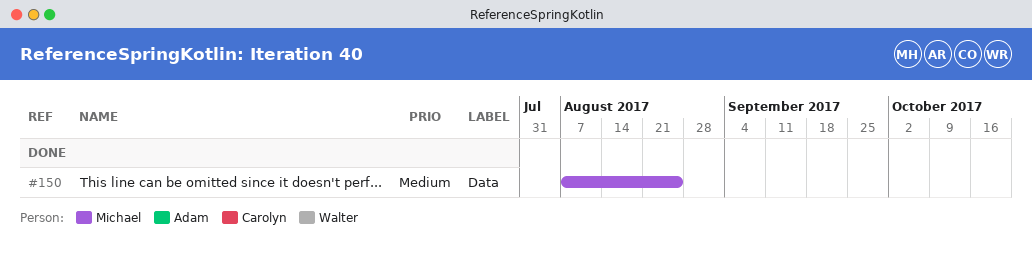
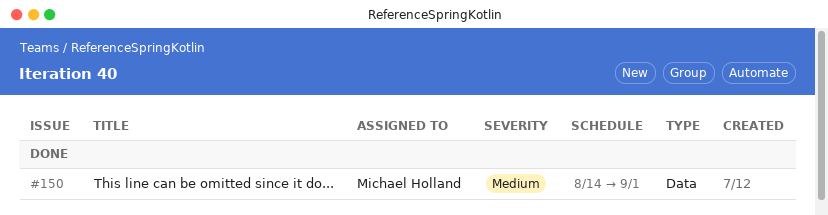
#150, start: Aug 7 -> Aug 14
#150, due: Aug 25 -> Sep 1

